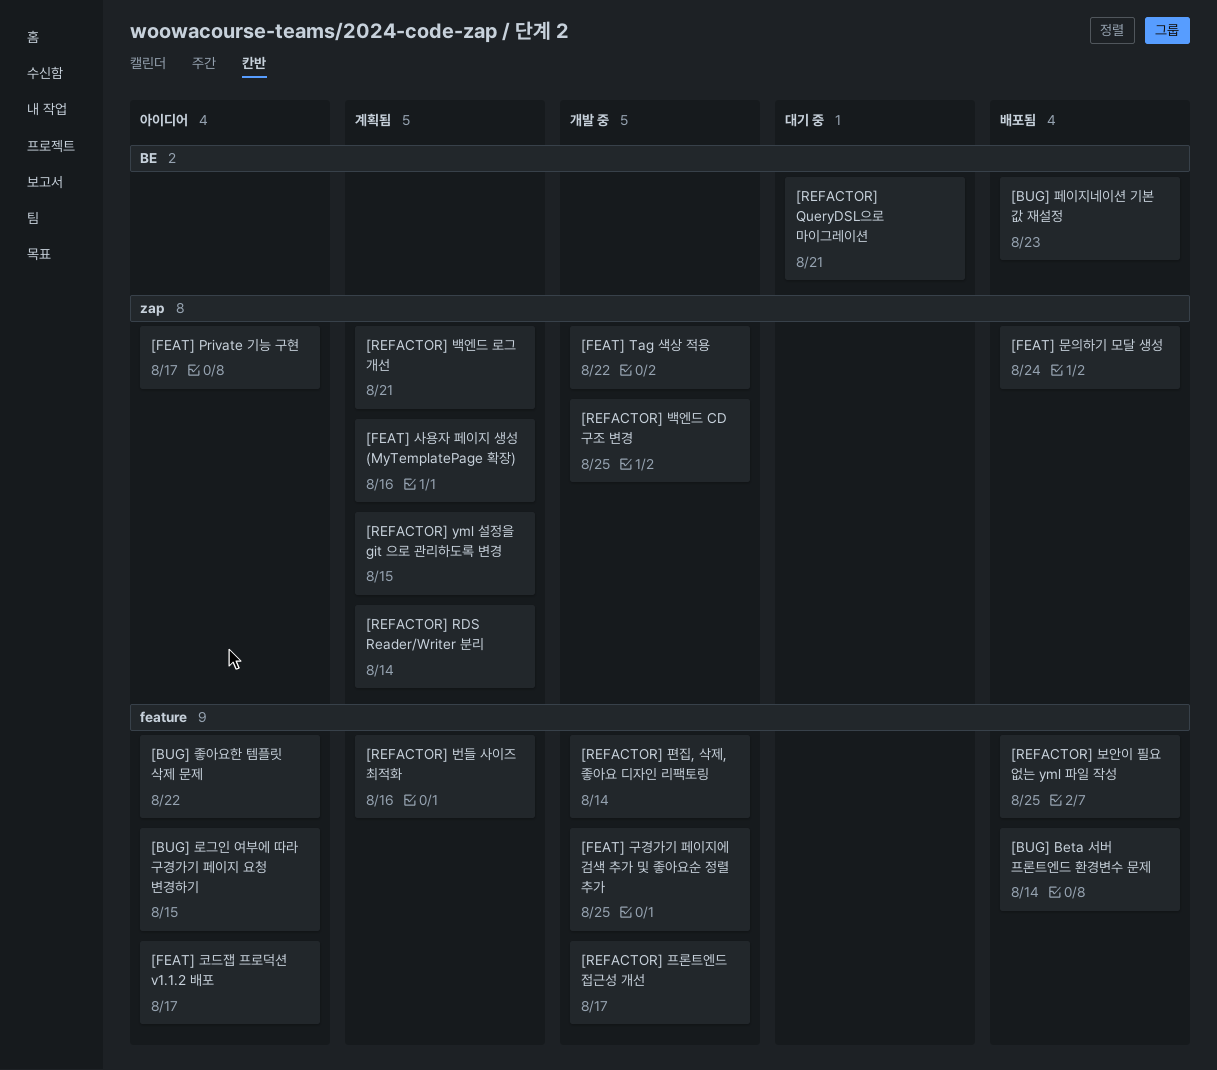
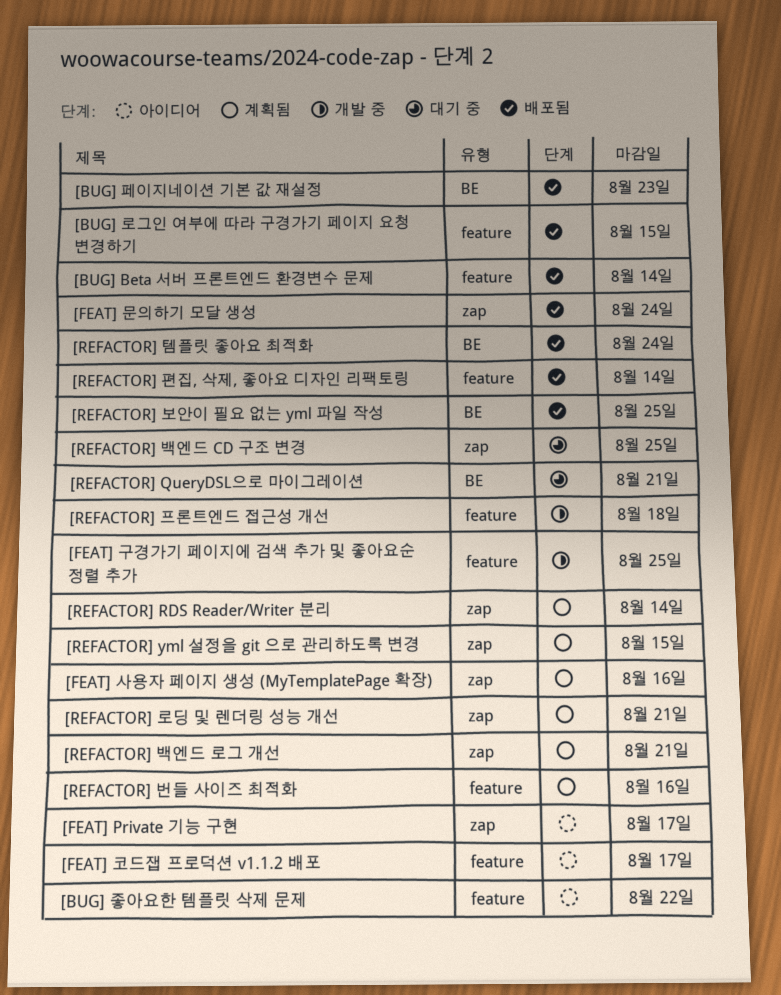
[BUG] 로그인 여부에 따라 구경가기 페이지 요청 변경하기, status: 아이디어 -> 배포됨
[FEAT] Tag 색상 적용: present -> none
[REFACTOR] 로딩 및 렌더링 성능 개선: none -> present
[REFACTOR] 백엔드 CD 구조 변경, status: 개발 중 -> 대기 중
[REFACTOR] 보안이 필요 없는 yml 파일 작성, label: feature -> BE
[REFACTOR] 템플릿 좋아요 최적화: none -> present
[REFACTOR] 편집, 삭제, 좋아요 디자인 리팩토링, status: 개발 중 -> 배포됨
[REFACTOR] 프론트엔드 접근성 개선, due: Aug 17 -> Aug 18

